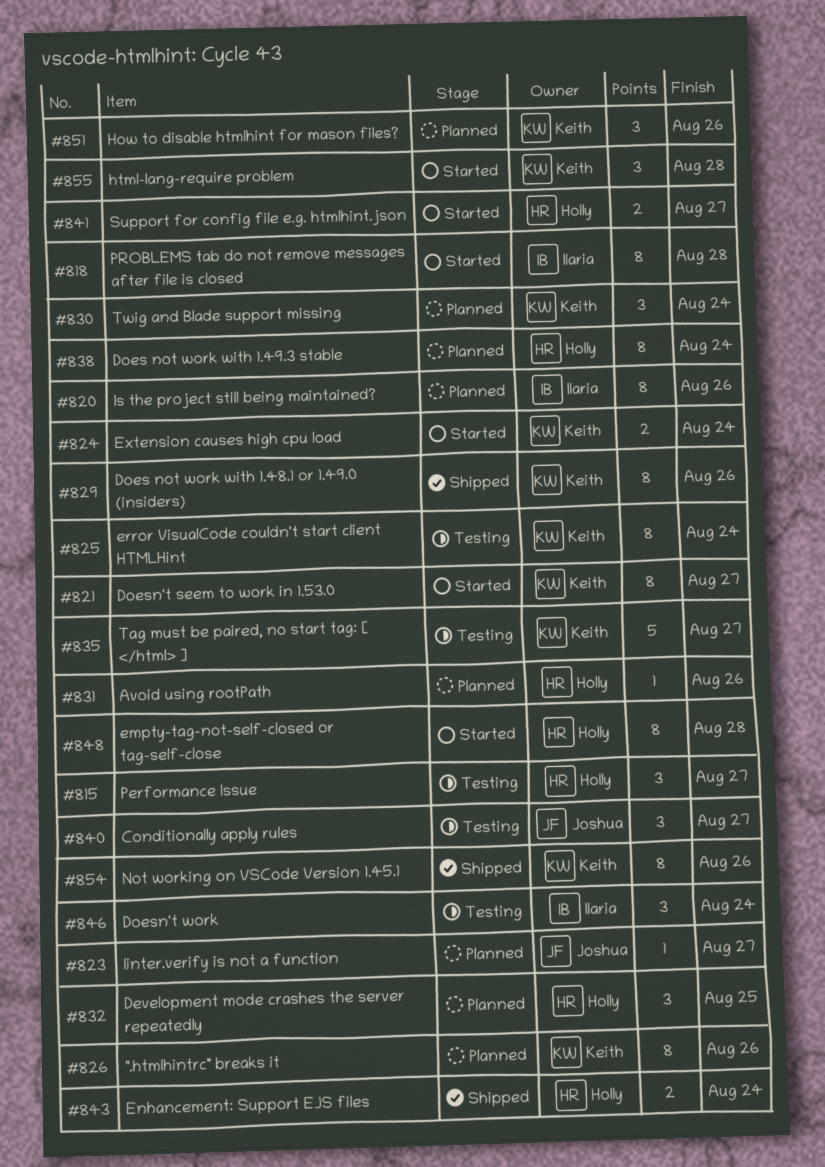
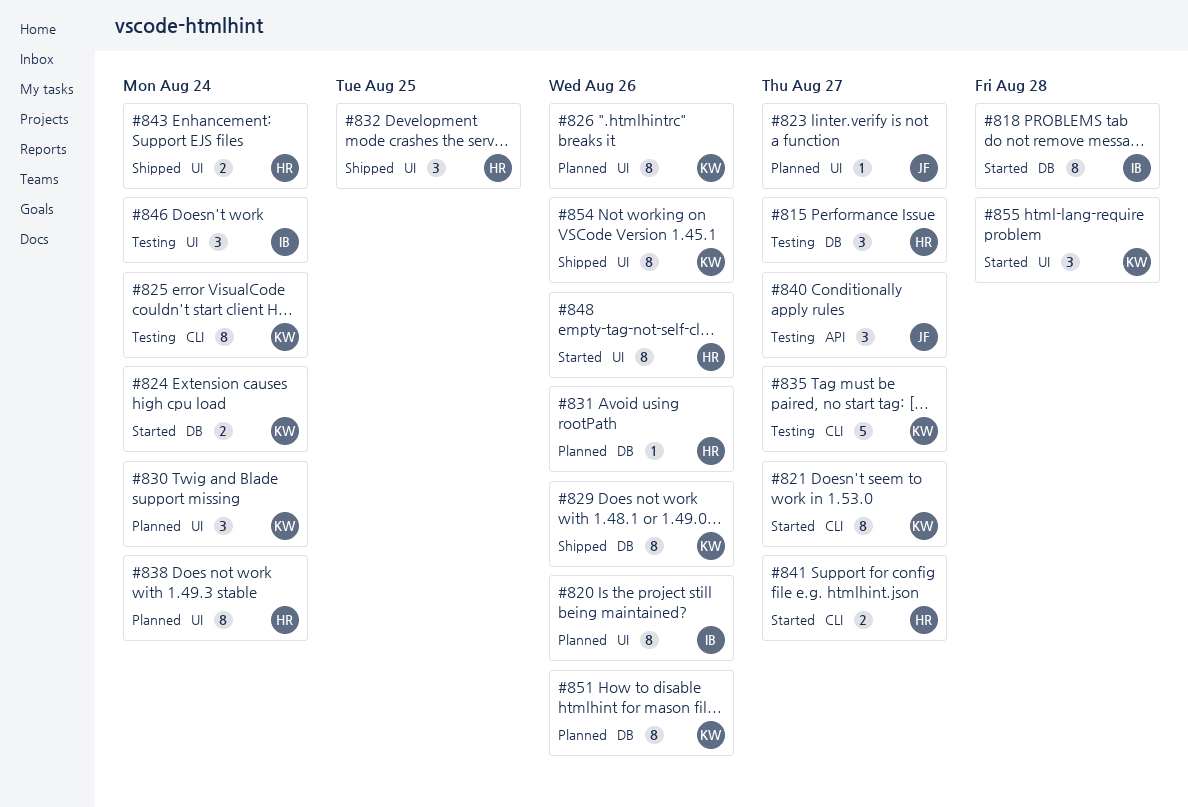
#832, status: Planned -> Shipped
#848, due: Aug 28 -> Aug 26
#851, estimate: 3 -> 8

